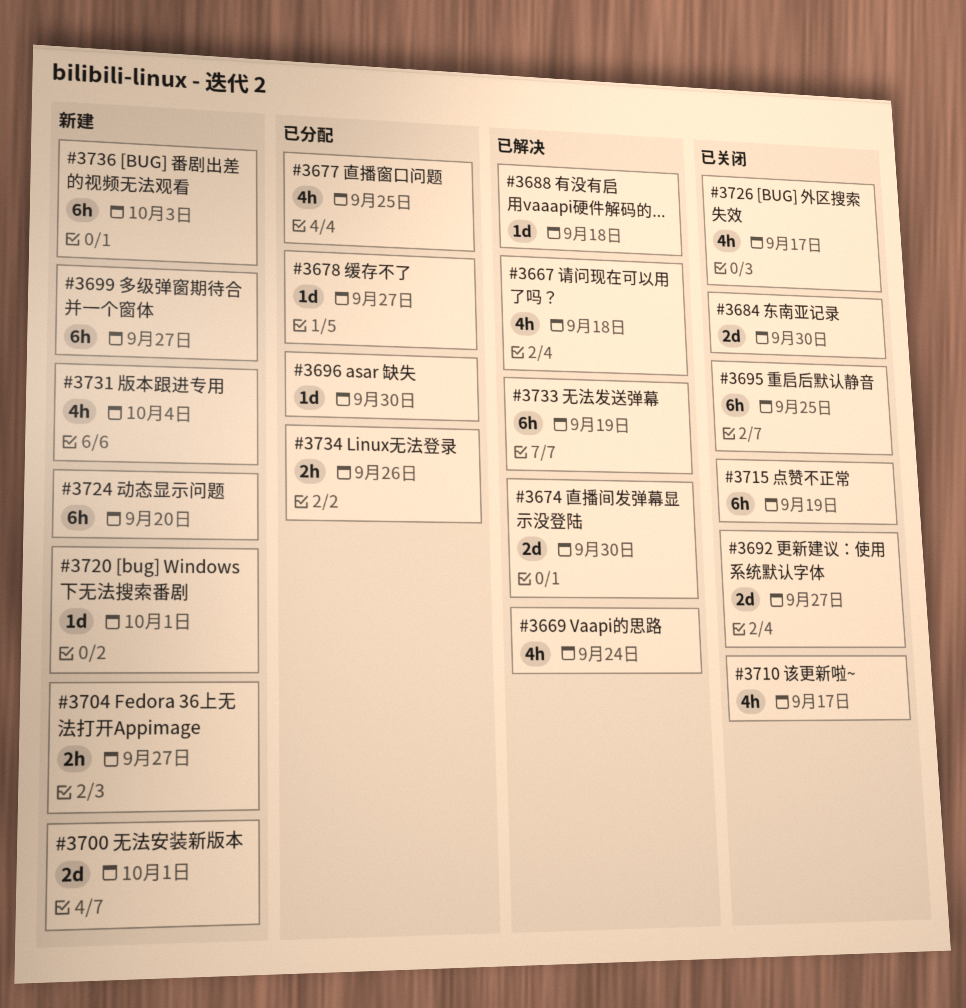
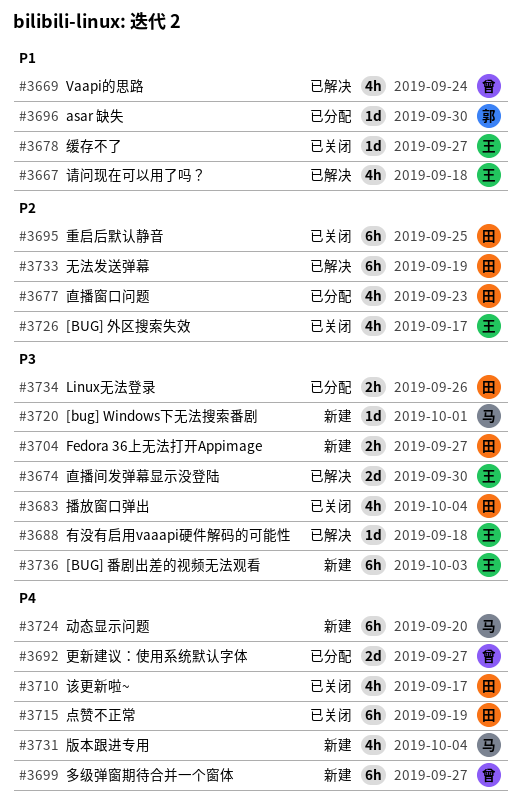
#3677, due: Sep 25 -> Sep 23
#3678, status: 已分配 -> 已关闭
#3683: none -> present
#3684: present -> none
#3692, status: 已关闭 -> 已分配
#3700: present -> none

